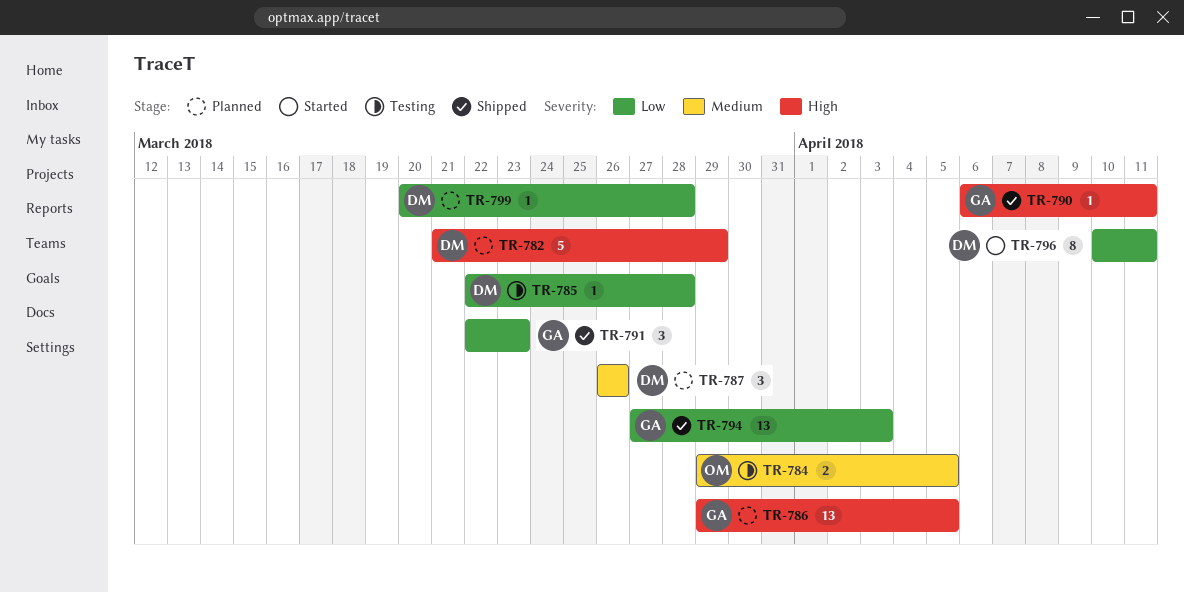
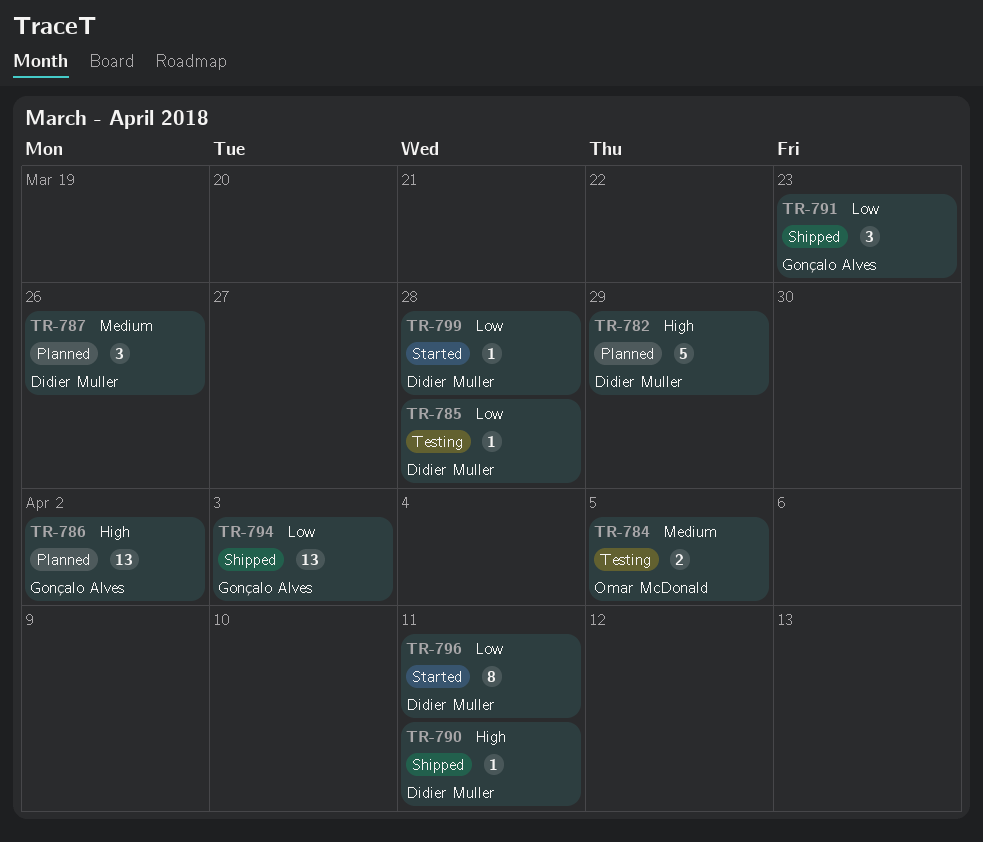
TR-786, due: Apr 5 -> Apr 2
TR-790, owner: Gonçalo Alves -> Didier Muller
TR-799, status: Planned -> Started

